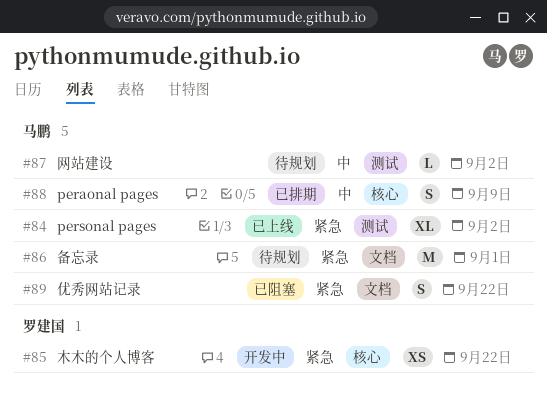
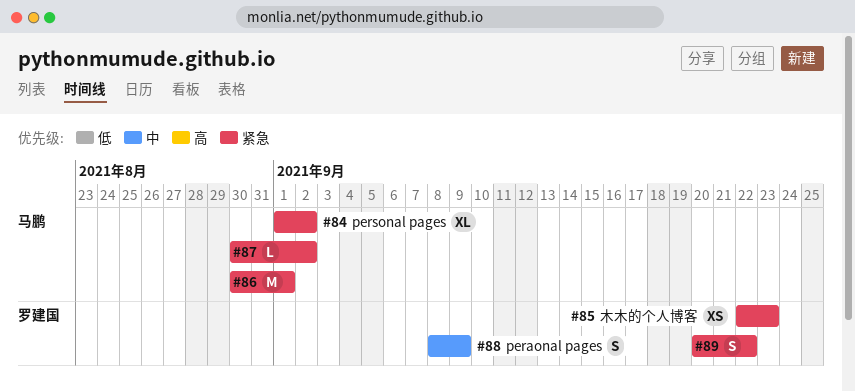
#85, due: Sep 22 -> Sep 23
#87, priority: 中 -> 紧急
#88, owner: 马鹏 -> 罗建国
#89, owner: 马鹏 -> 罗建国

